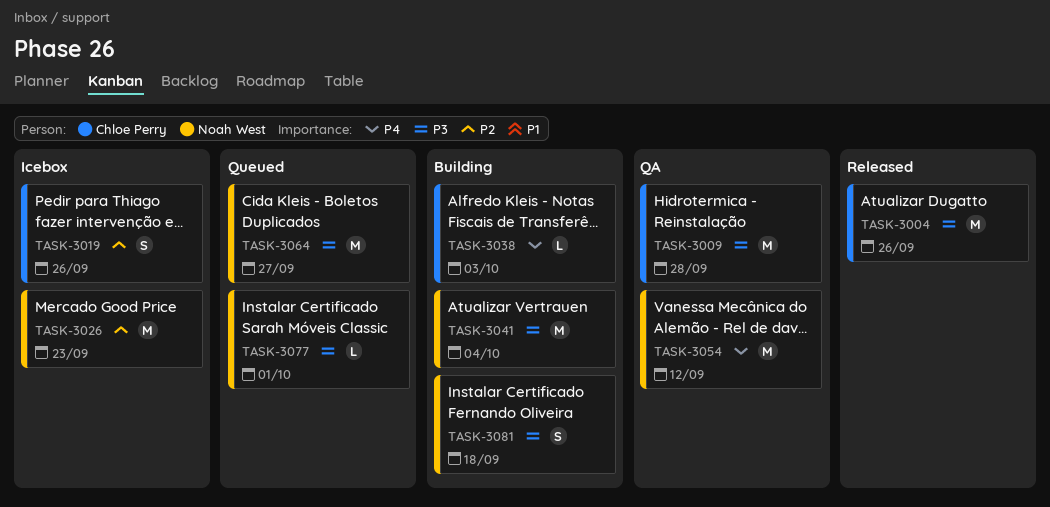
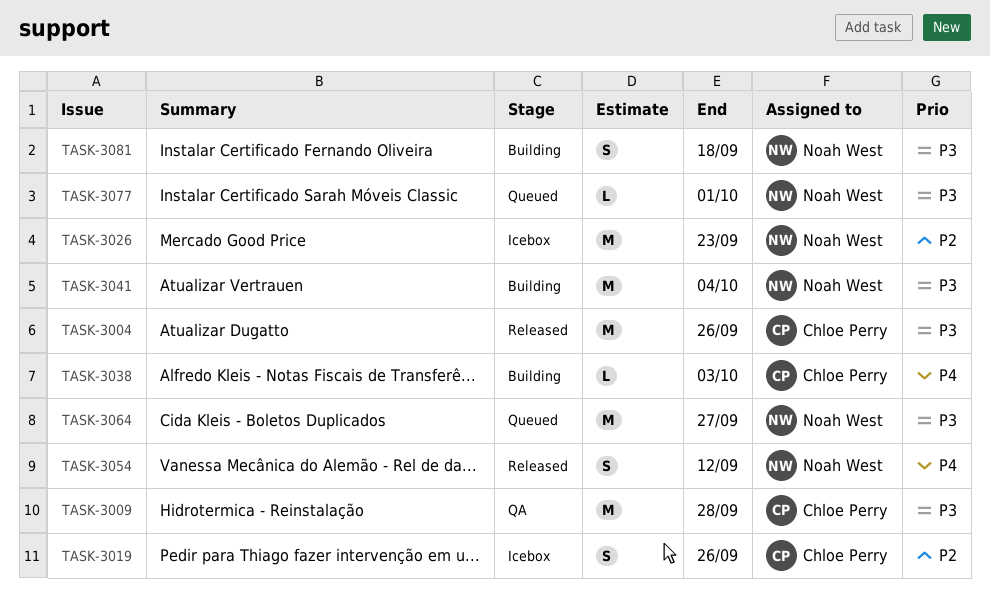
TASK-3054, status: QA -> Released
TASK-3054, estimate: M -> S

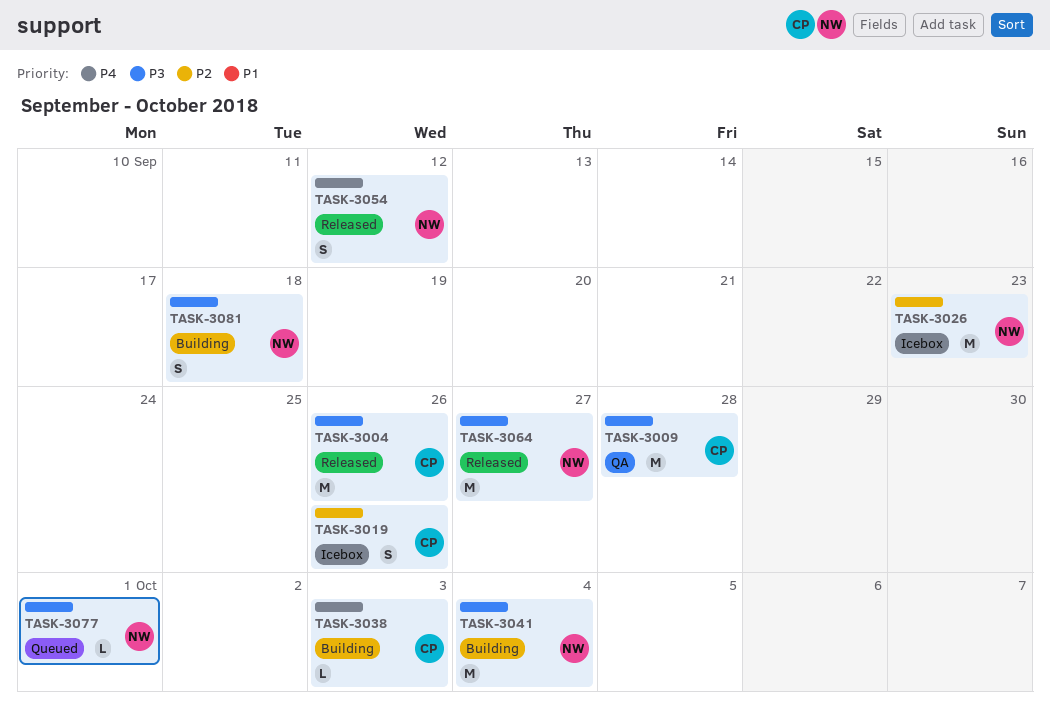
TASK-3064, status: Queued -> Released

